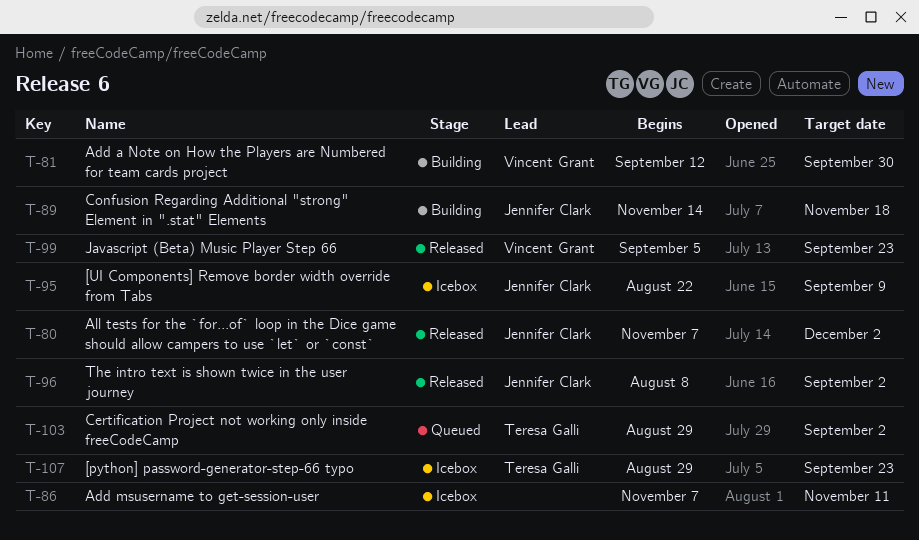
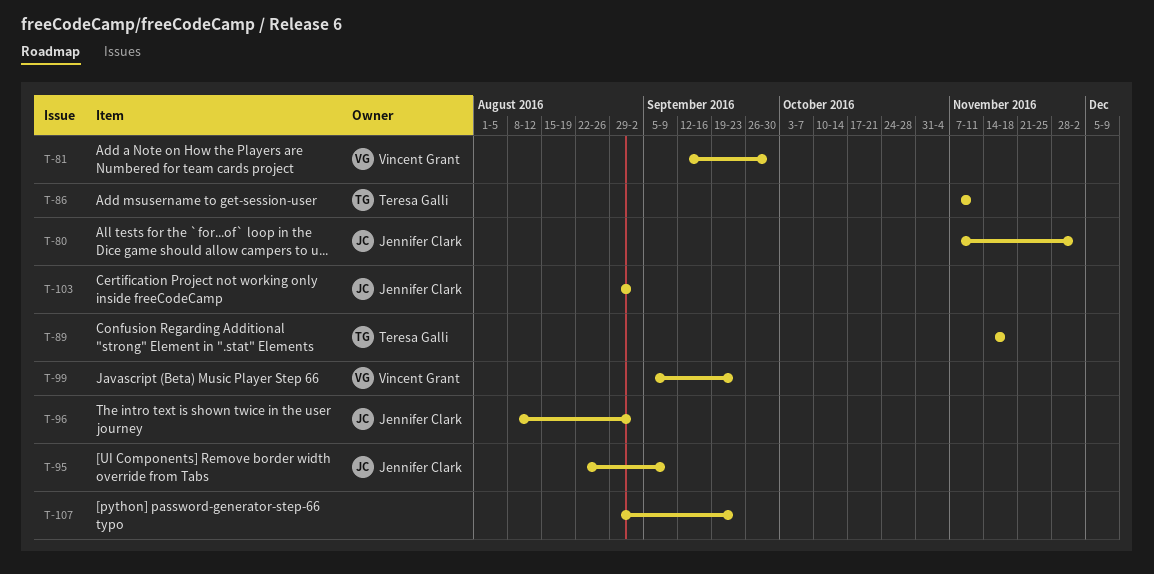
T-86, owner: none -> Teresa Galli
T-89, owner: Jennifer Clark -> Teresa Galli
T-103, owner: Teresa Galli -> Jennifer Clark
T-107, owner: Teresa Galli -> none

